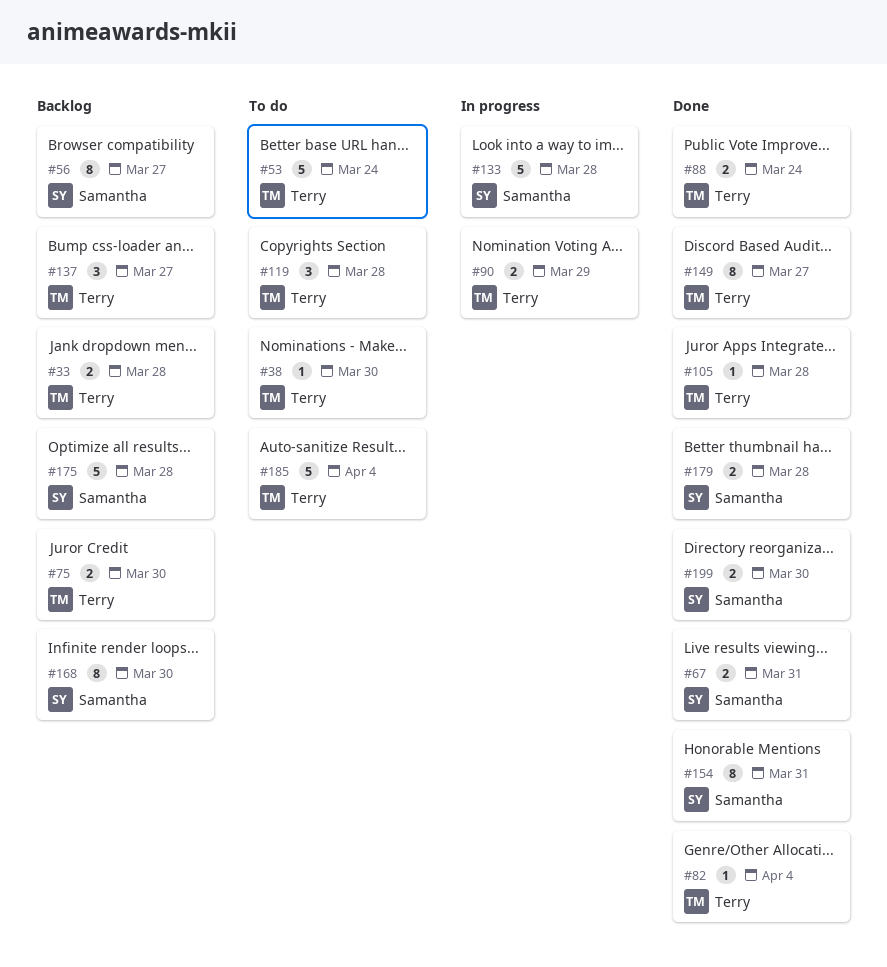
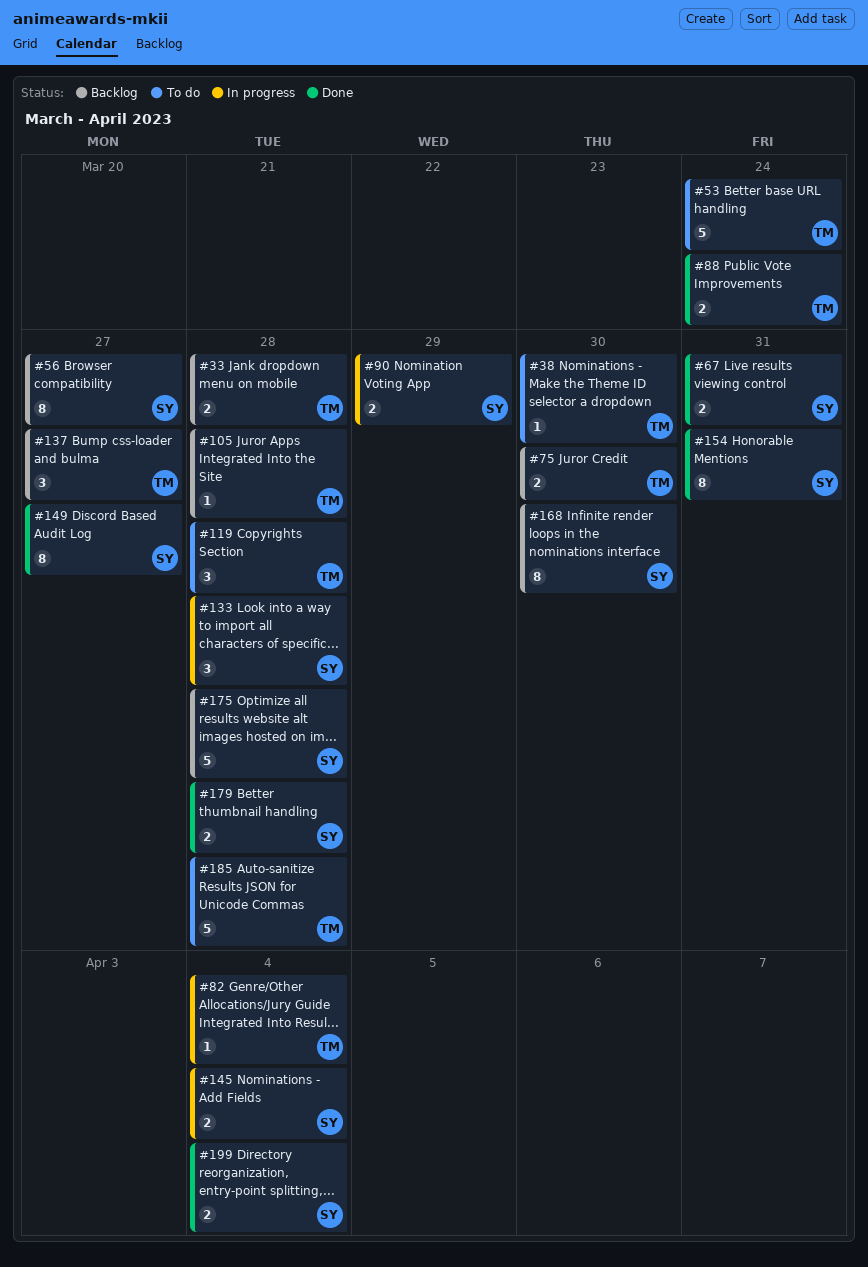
#82, status: Done -> In progress
#90, owner: Terry -> Samantha
#105, status: Done -> Backlog
#133, estimate: 5 -> 3
#145: none -> present
#149, owner: Terry -> Samantha
#185, due: Apr 4 -> Mar 28
#199, due: Mar 30 -> Apr 4

